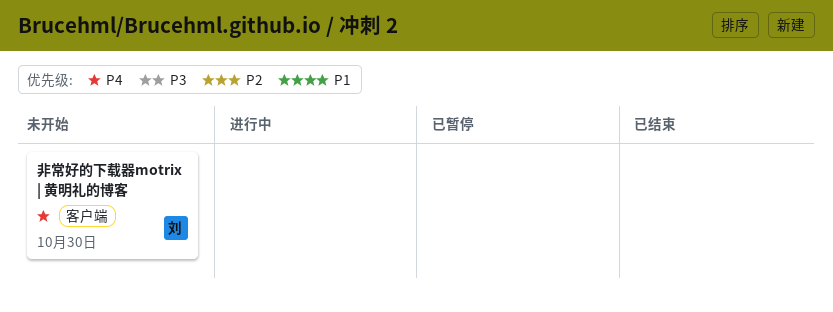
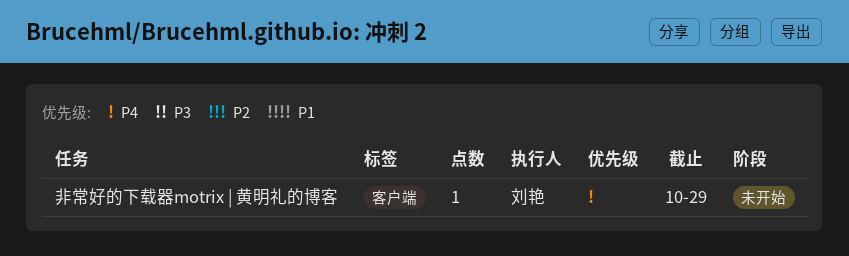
非常好的下载器motrix | 黄明礼的博客, due: Oct 30 -> Oct 29

